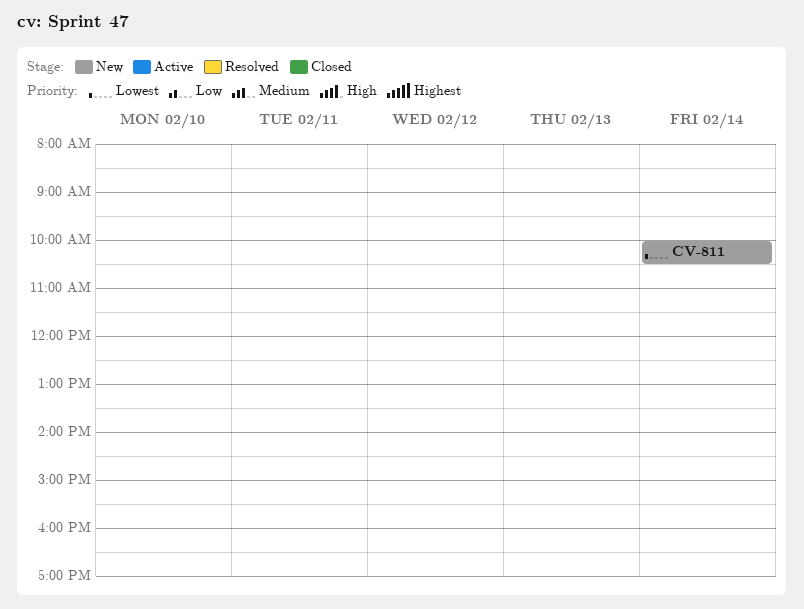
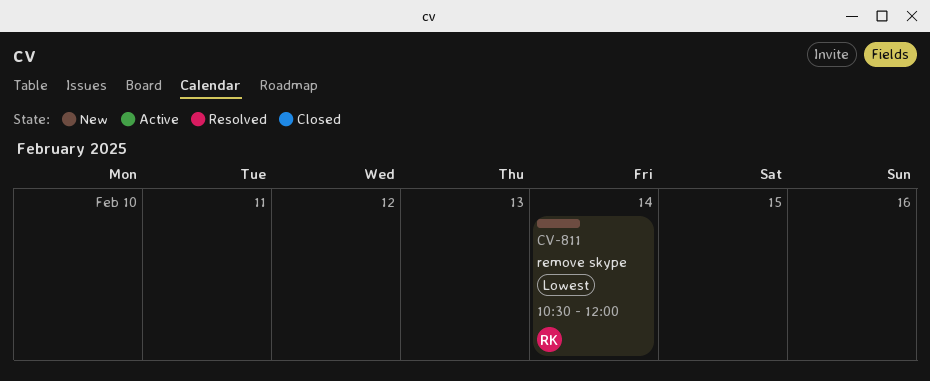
CV-811, begins: 10:00 -> 10:30
CV-811, ends: 10:30 -> 12:00

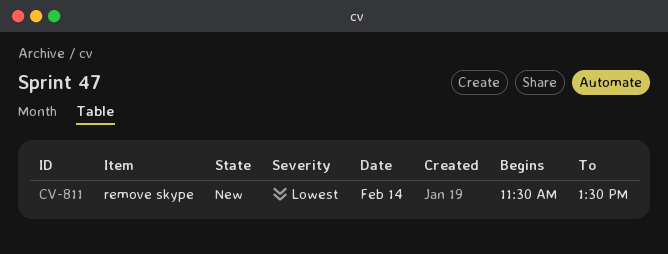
CV-811, begins: 10:30 -> 11:30
CV-811, ends: 12:00 -> 13:30

